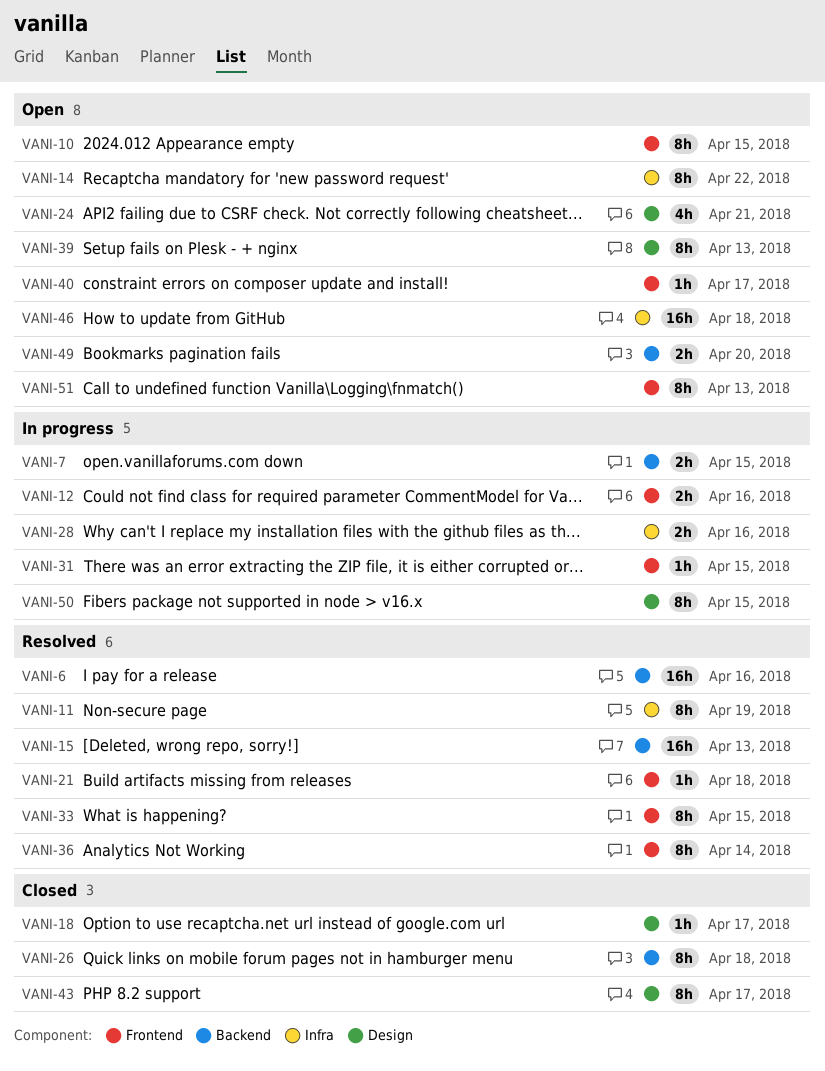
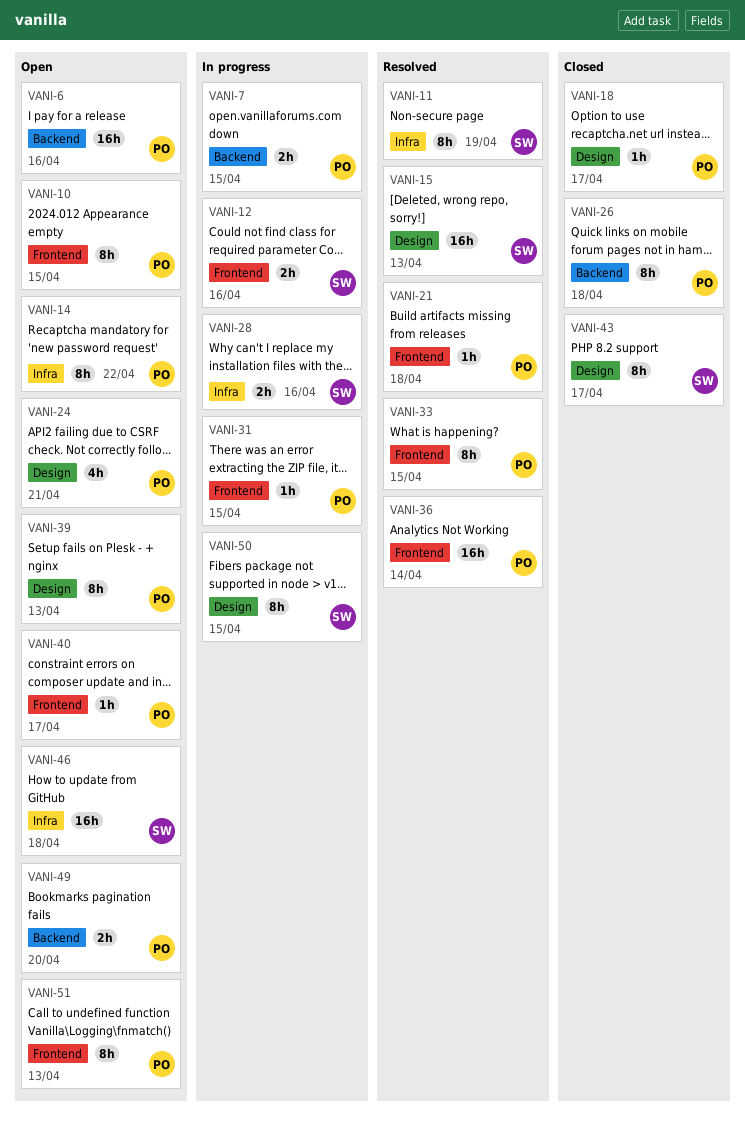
VANI-6, status: Resolved -> Open
VANI-15, label: Backend -> Design
VANI-36, estimate: 8h -> 16h

